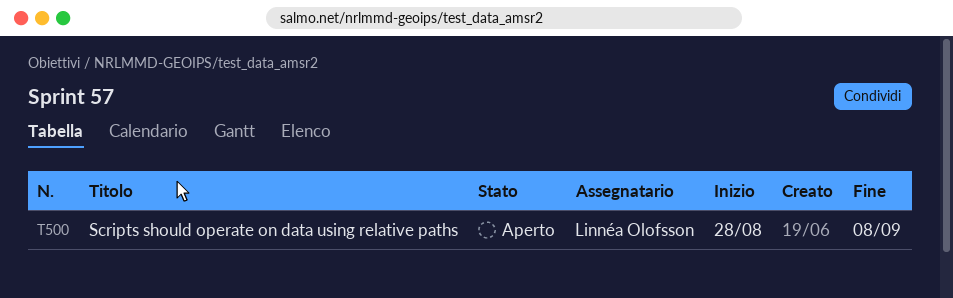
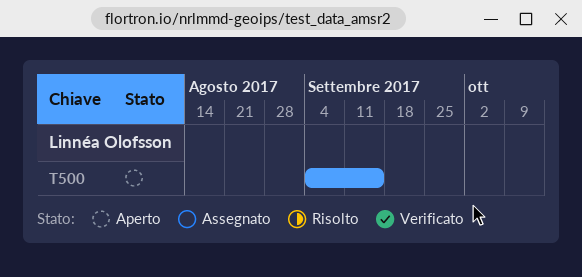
T500, start: Aug 28 -> Sep 4
T500, due: Sep 8 -> Sep 15

